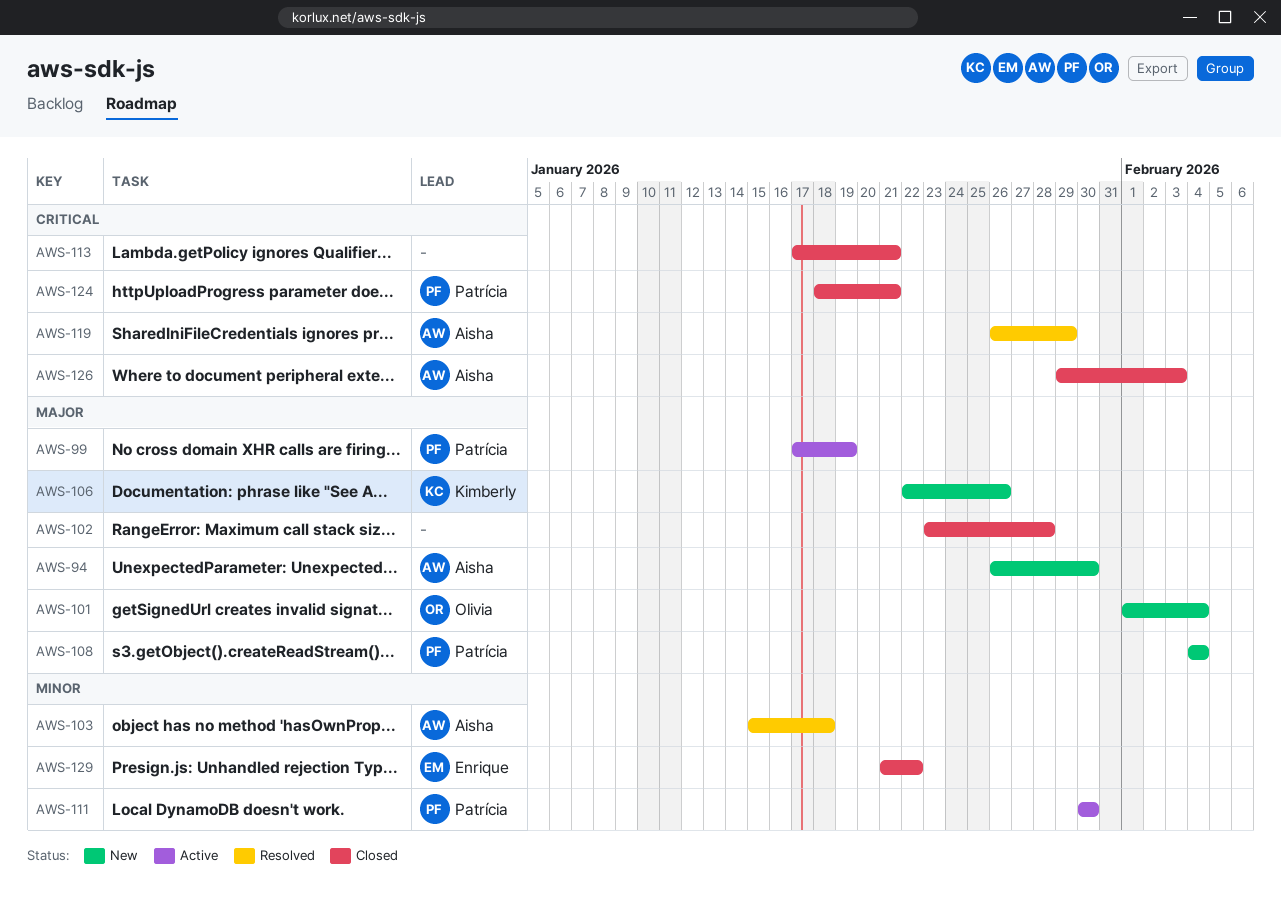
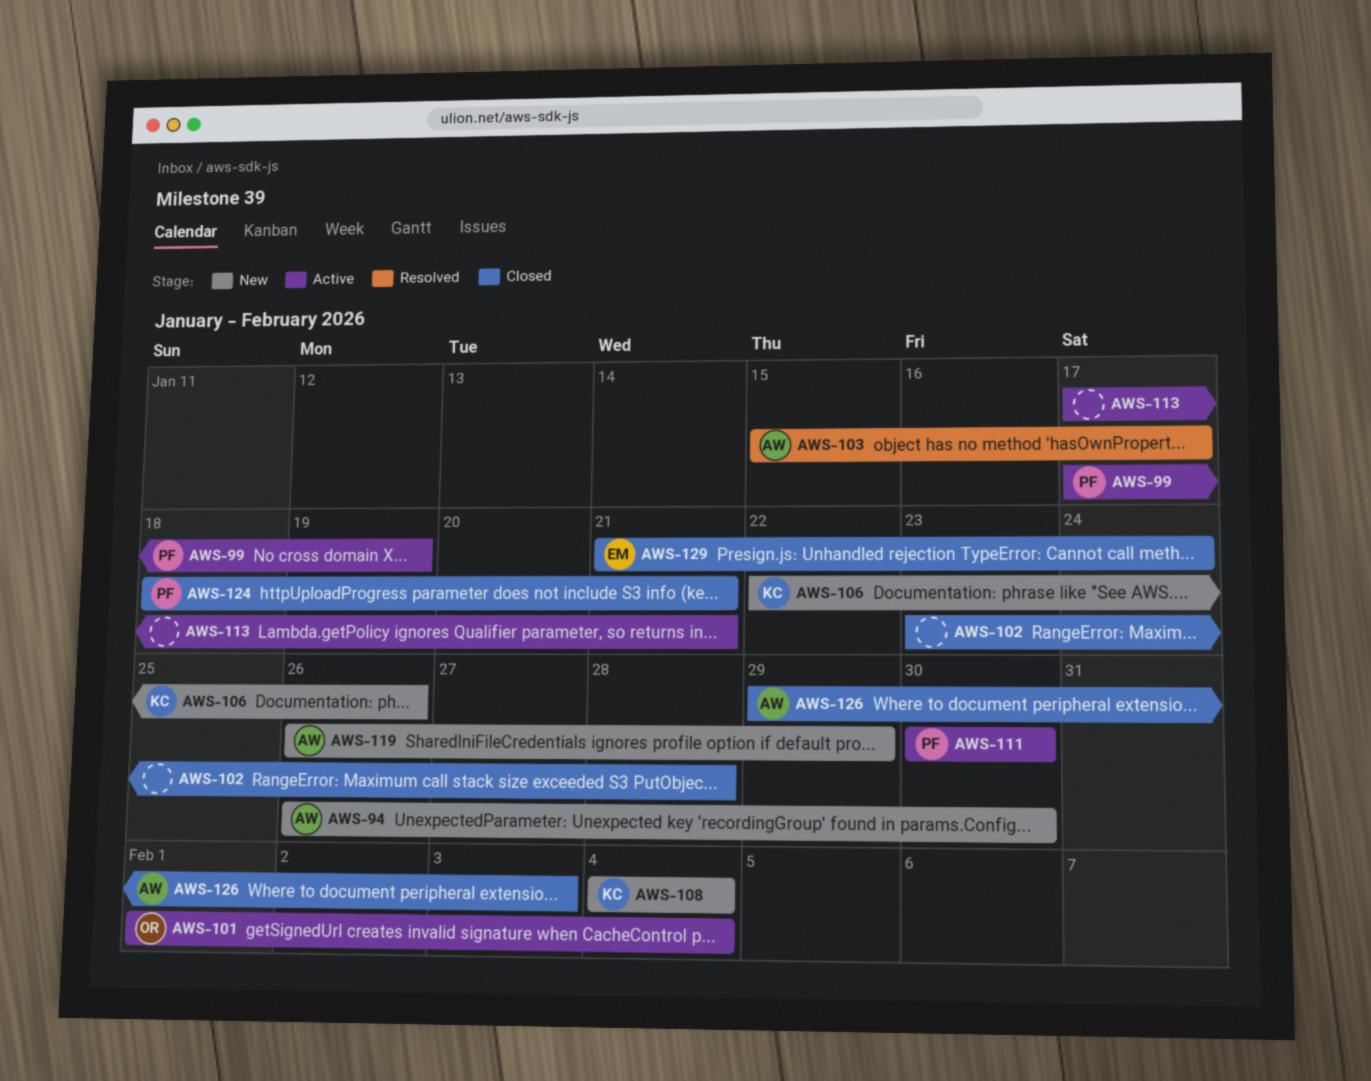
AWS-101, status: New -> Active
AWS-103, due: Jan 18 -> Jan 17
AWS-108, owner: Patrícia -> Kimberly
AWS-113, status: Closed -> Active
AWS-119, status: Resolved -> New
AWS-129, due: Jan 22 -> Jan 24

